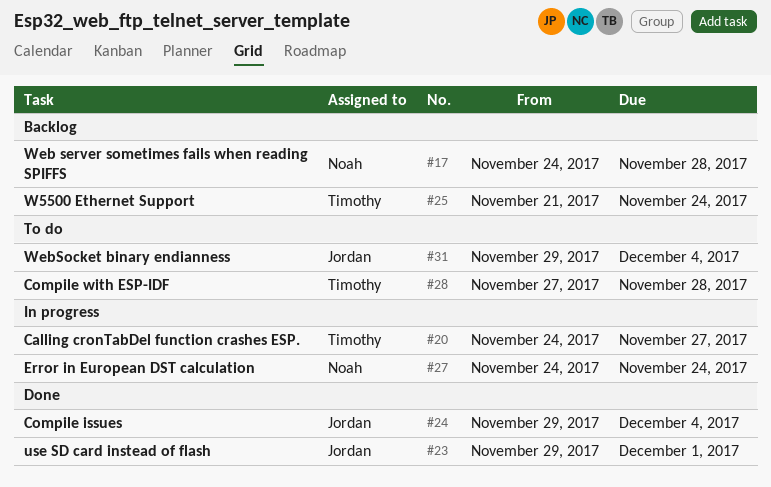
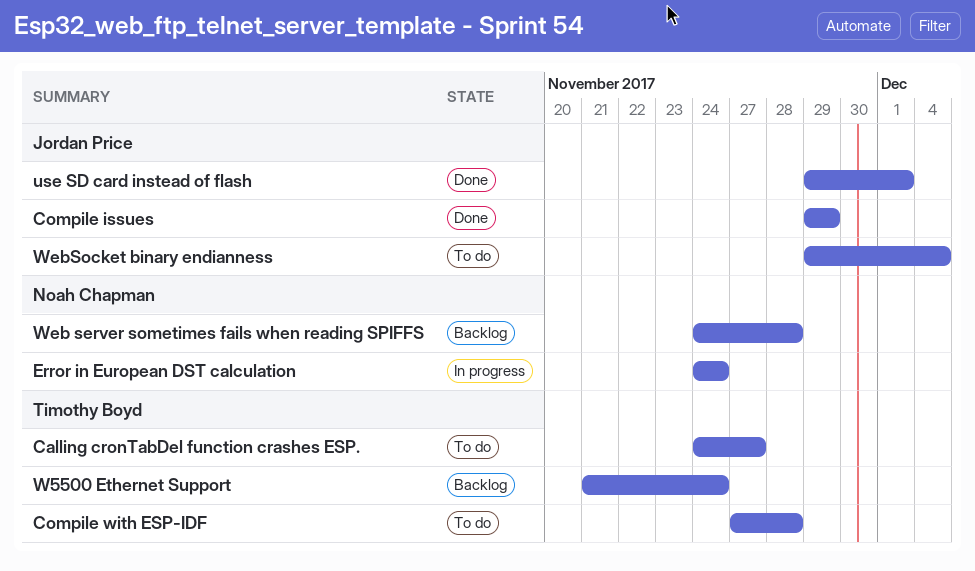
Calling cronTabDel function crashes ESP., status: In progress -> To do
Compile issues, due: Dec 4 -> Nov 29

